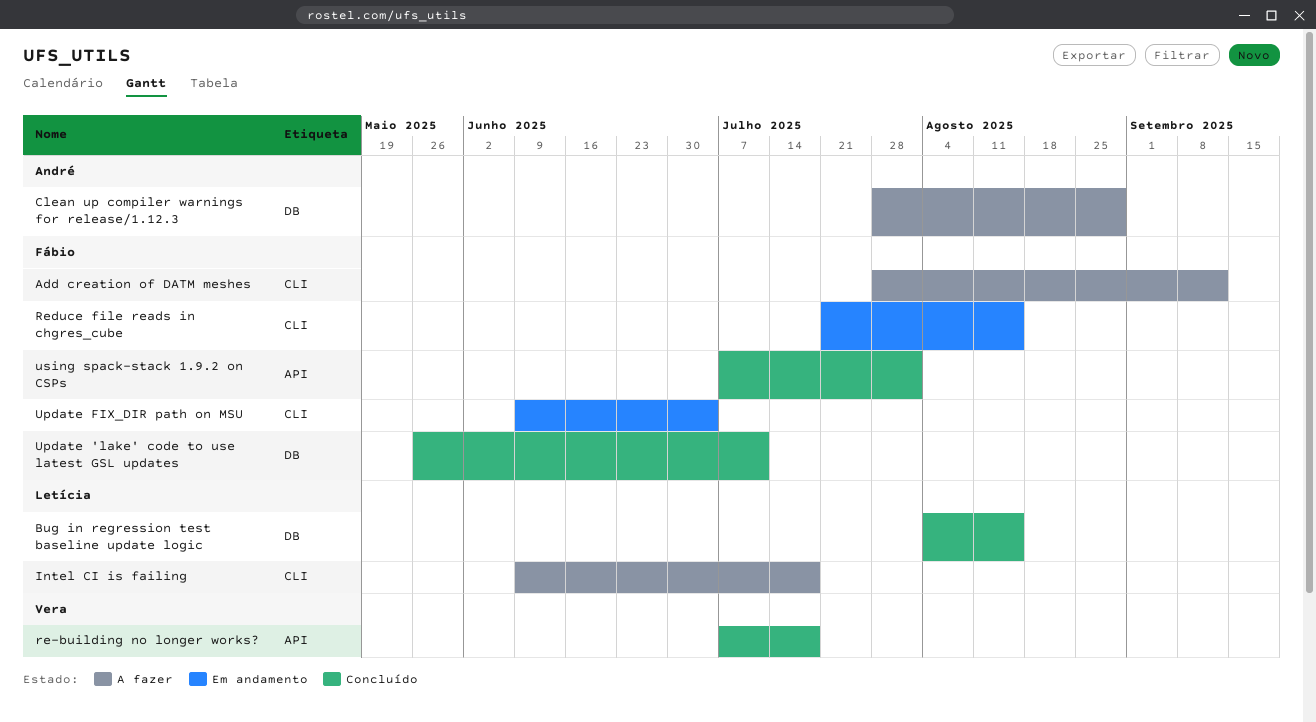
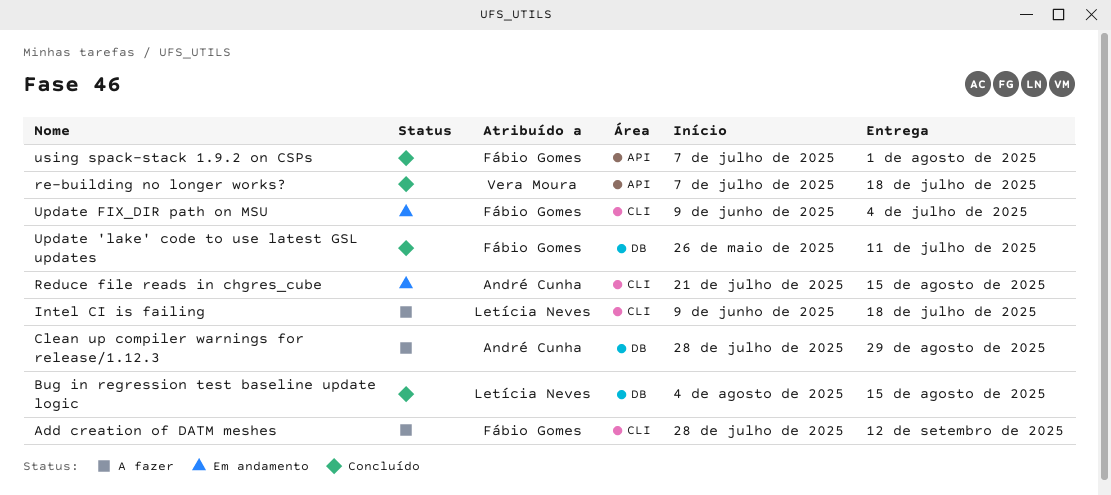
Reduce file reads in chgres_cube, owner: Fábio Gomes -> André Cunha

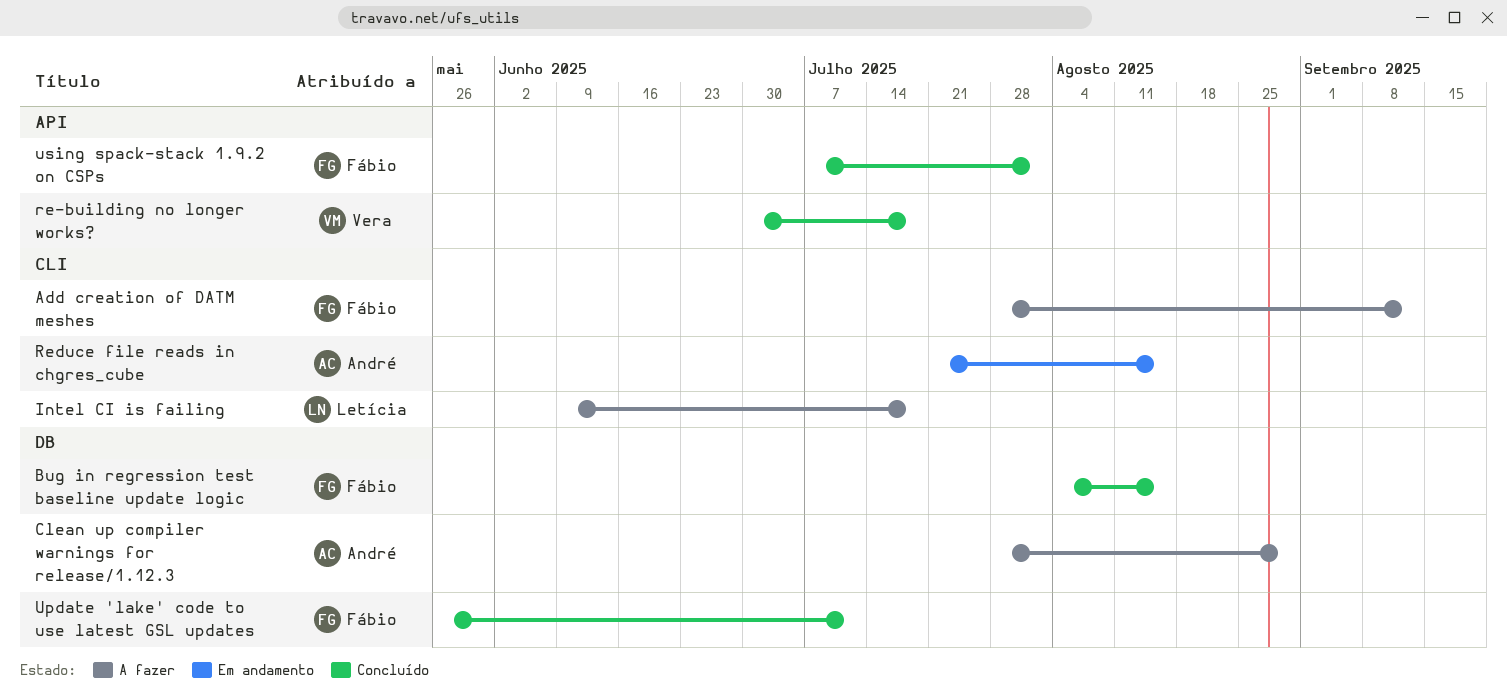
Bug in regression test baseline update logic, owner: Letícia Neves -> Fábio Gomes
re-building no longer works?, start: Jul 7 -> Jun 30
Update FIX_DIR path on MSU: present -> none

